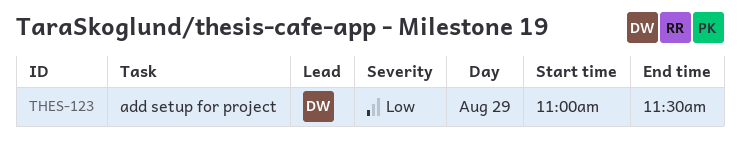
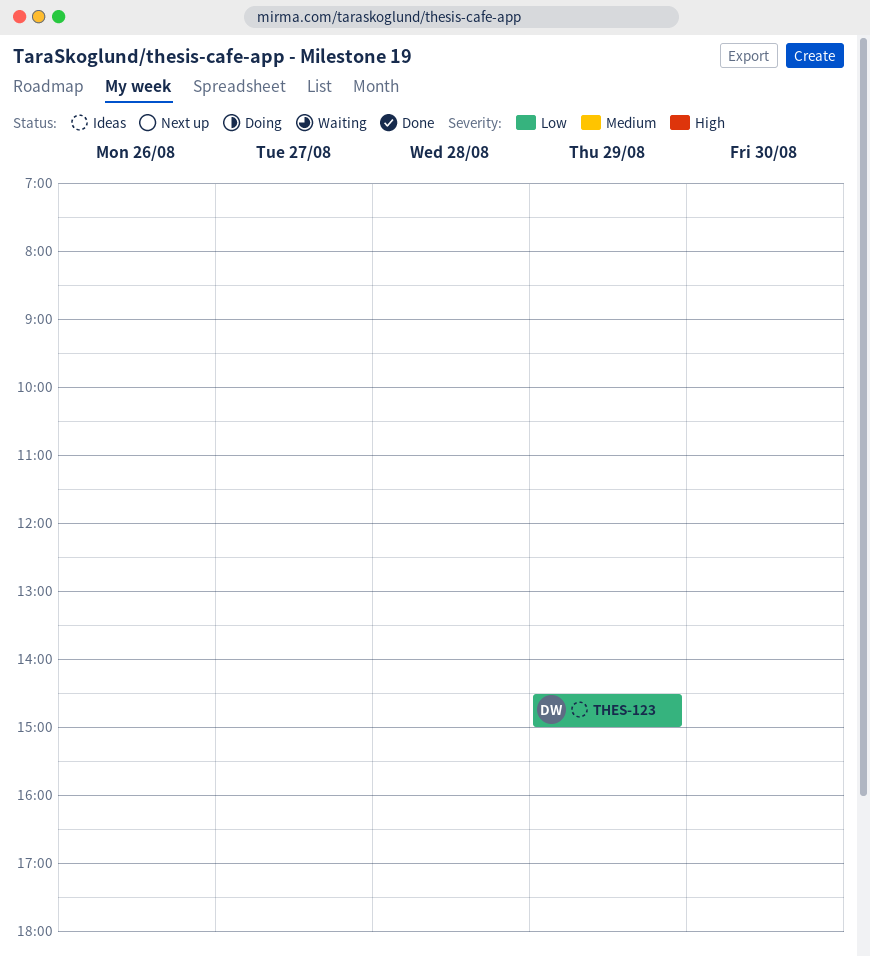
THES-123, begins: 11:00 -> 14:30
THES-123, ends: 11:30 -> 15:00

